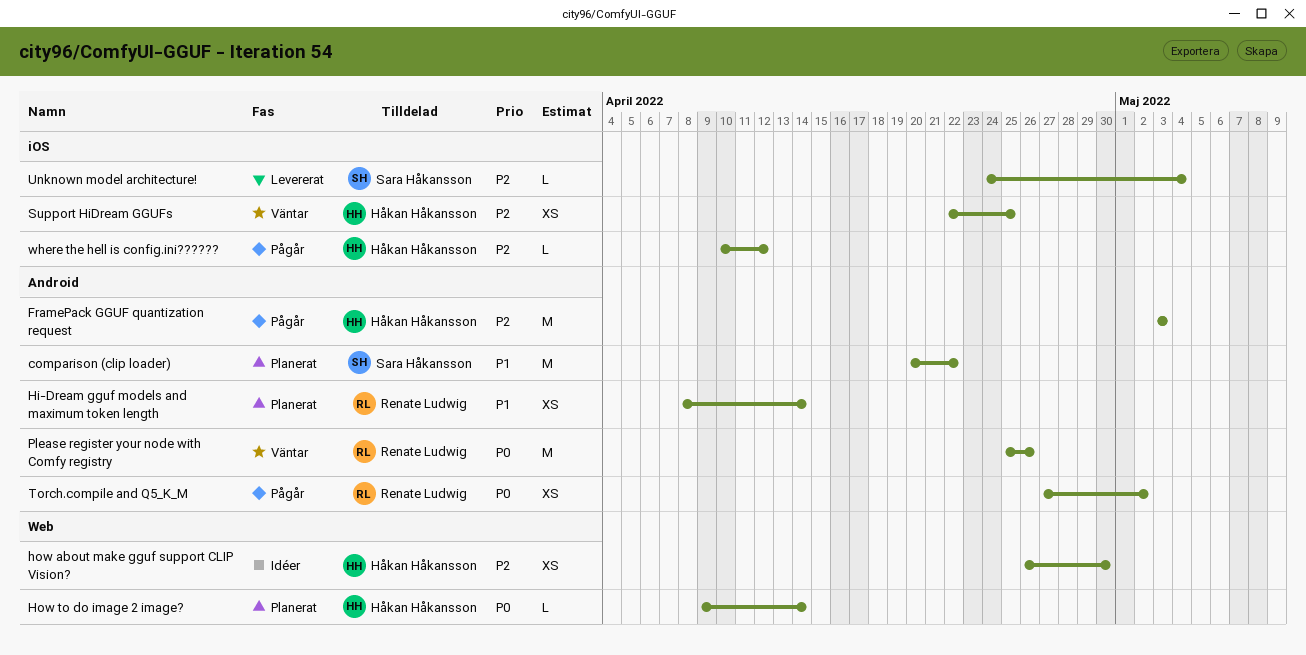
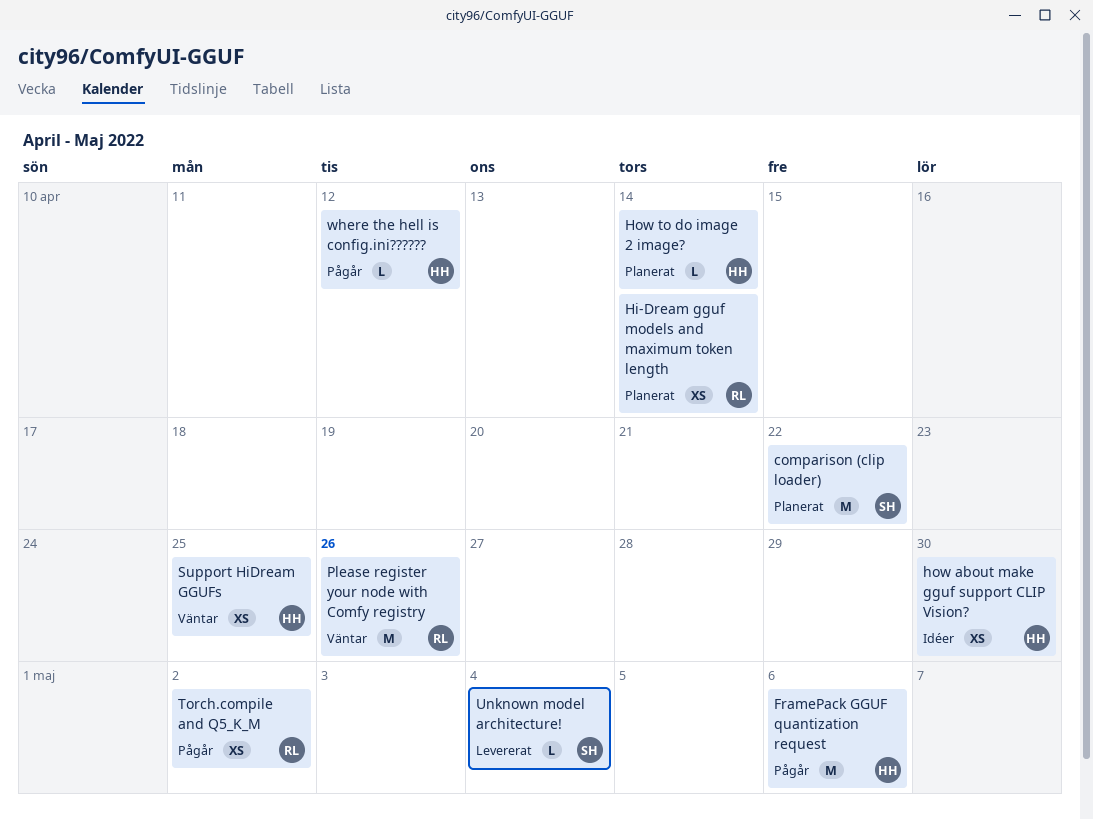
FramePack GGUF quantization request, due: May 3 -> May 6

